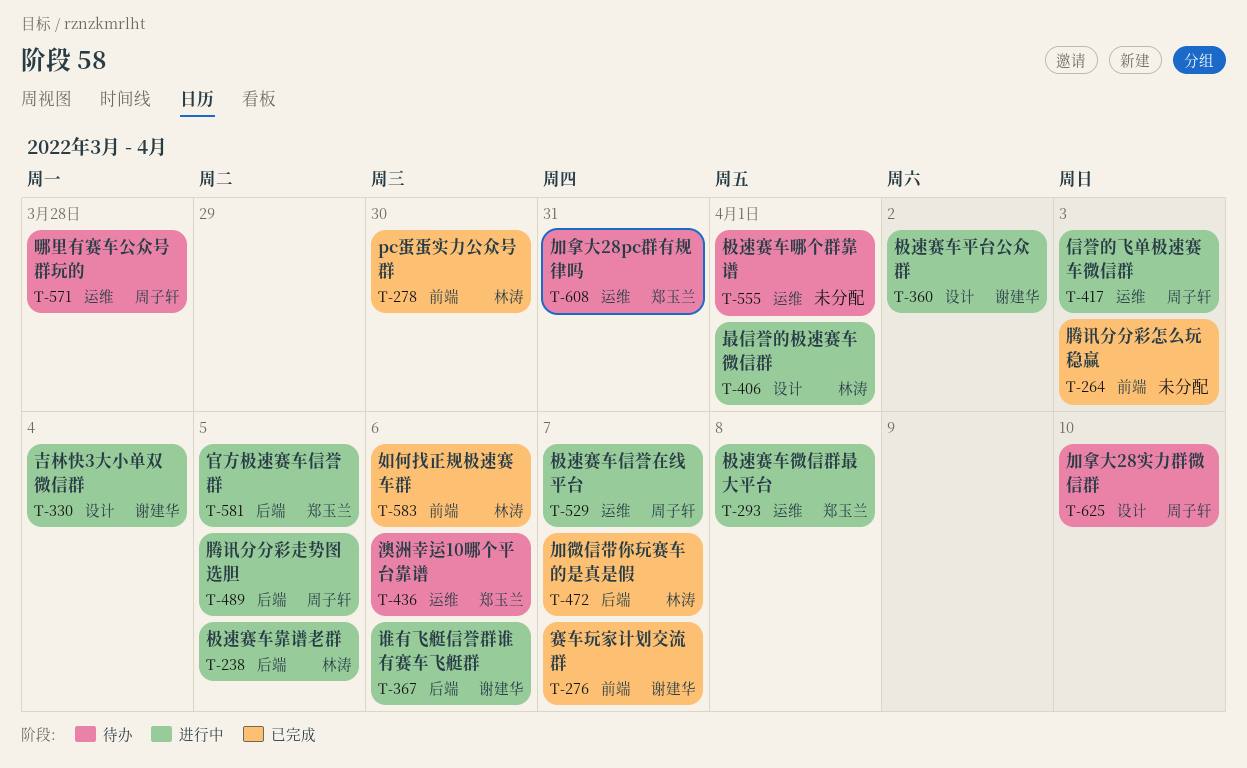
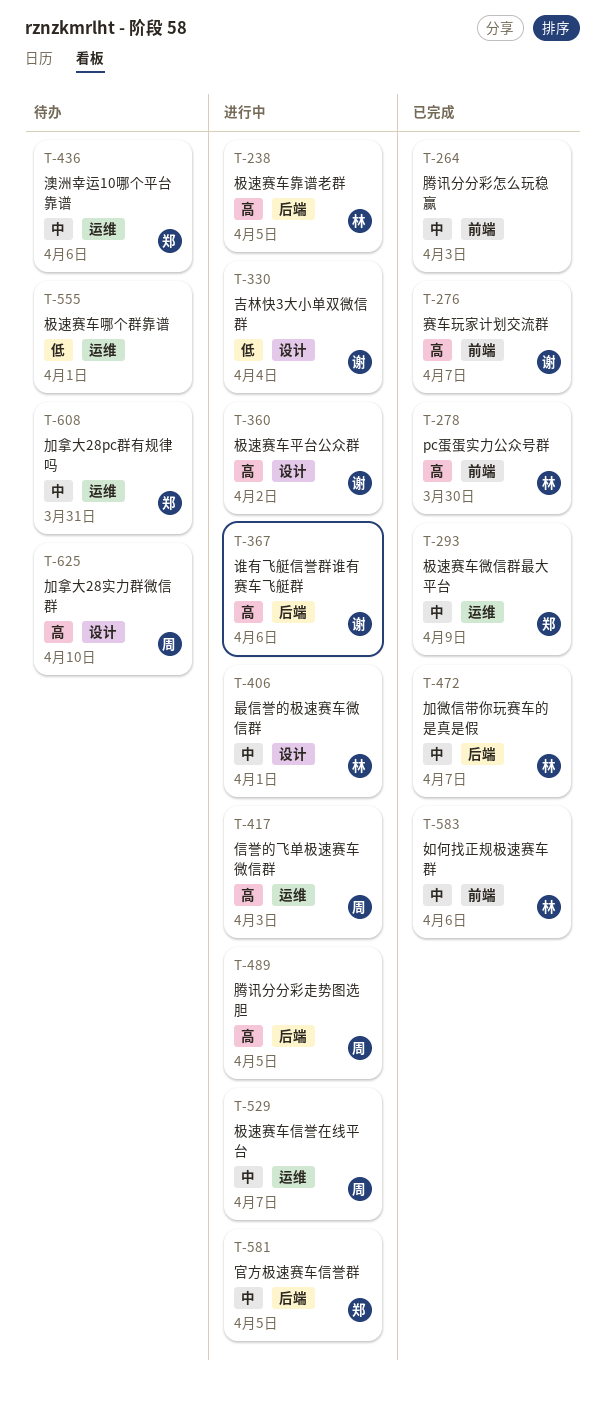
T-293, status: 进行中 -> 已完成
T-293, due: Apr 8 -> Apr 9
T-571: present -> none

